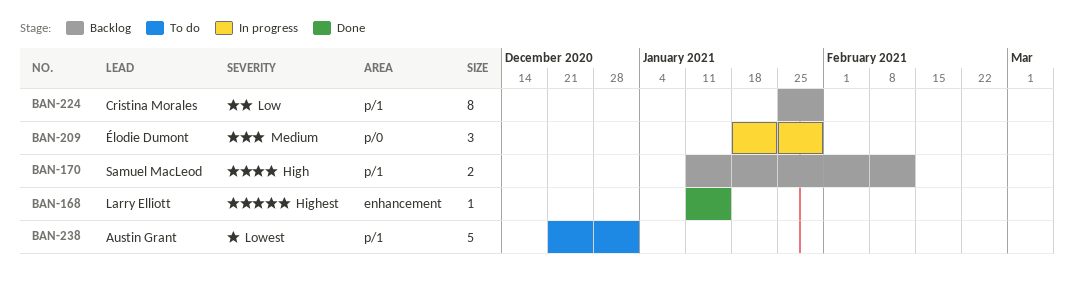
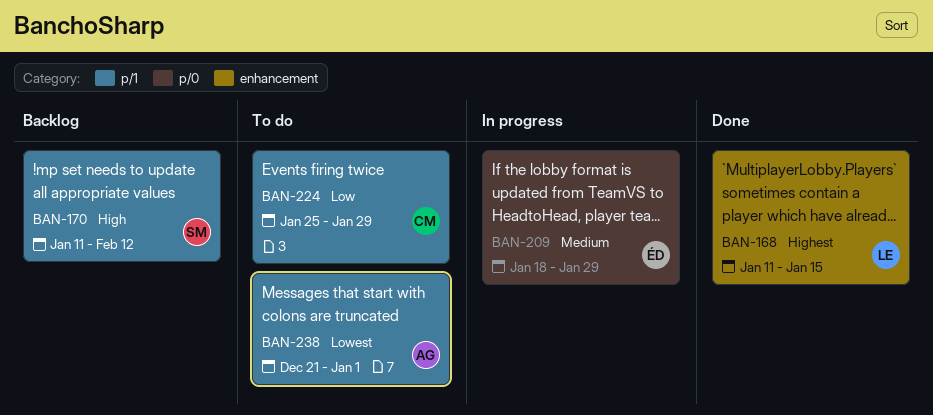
BAN-224, status: Backlog -> To do

